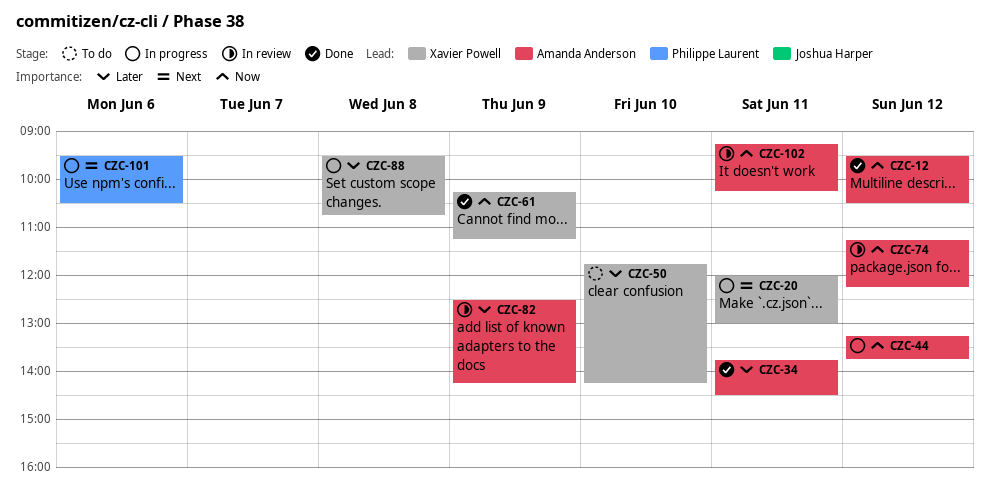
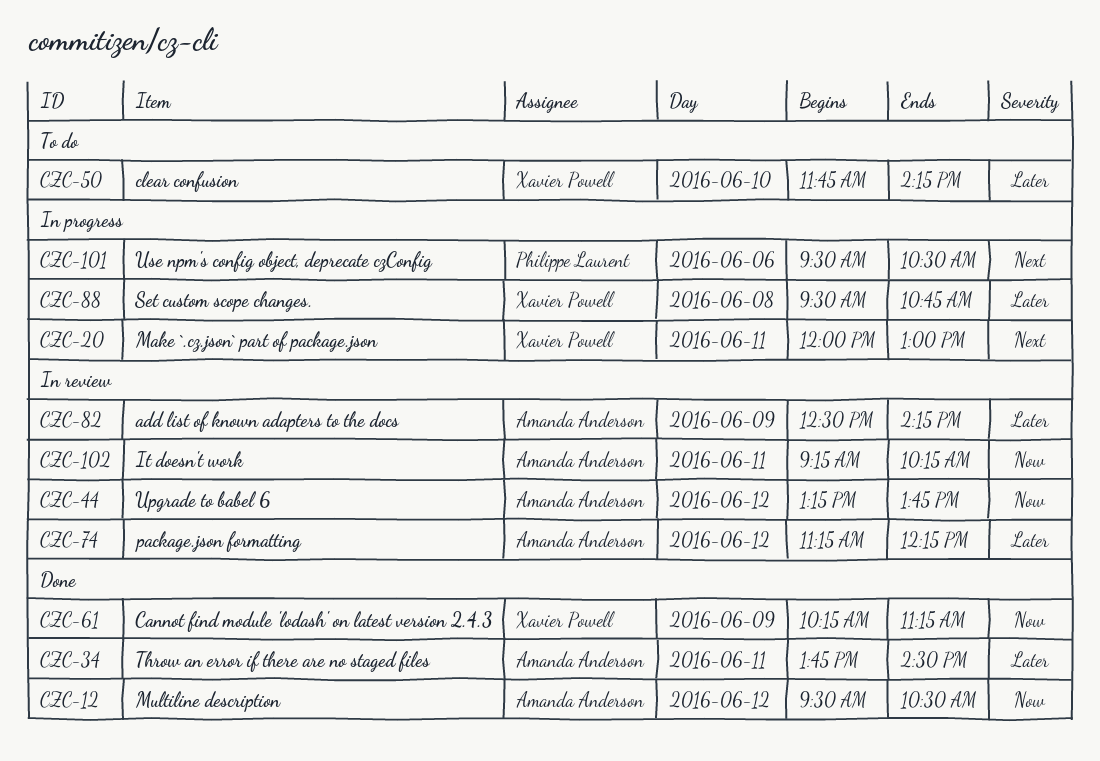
CZC-44, status: In progress -> In review
CZC-74, priority: Now -> Later

